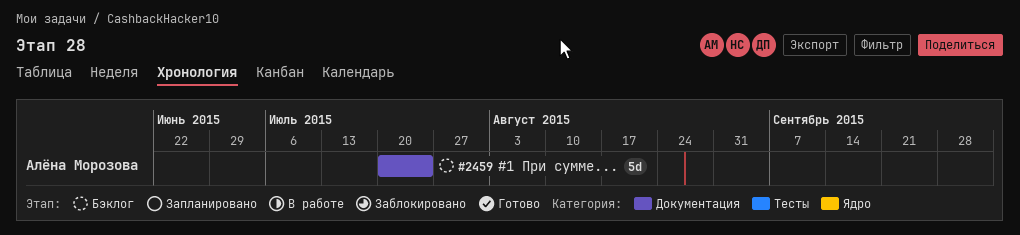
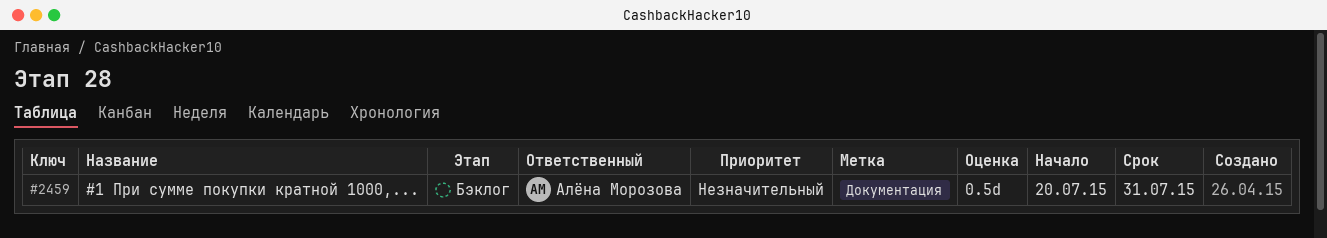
#2459, estimate: 5d -> 0.5d
#2459, due: Jul 24 -> Jul 31

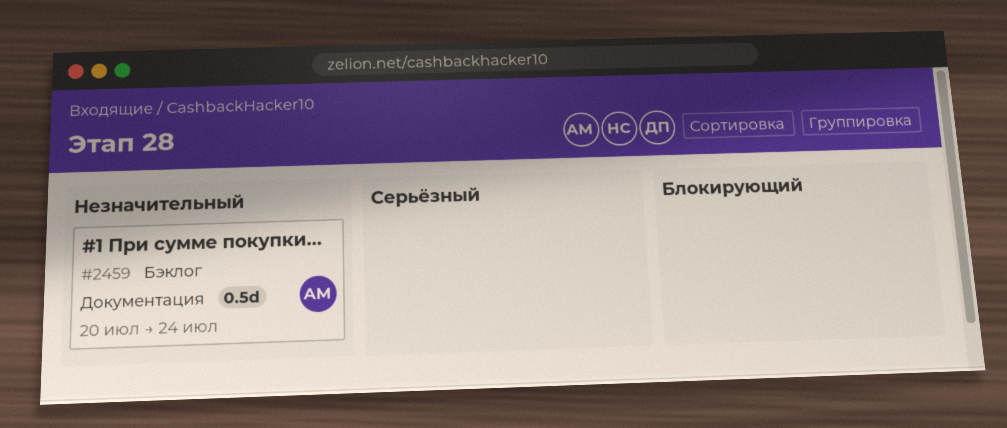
#2459, due: Jul 31 -> Jul 24

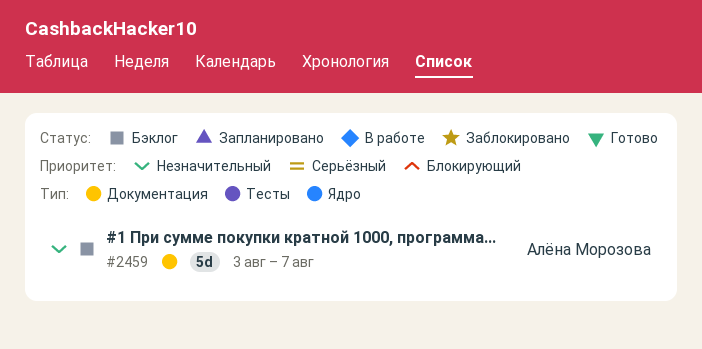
#2459, estimate: 0.5d -> 5d
#2459, start: Jul 20 -> Aug 3
#2459, due: Jul 24 -> Aug 7

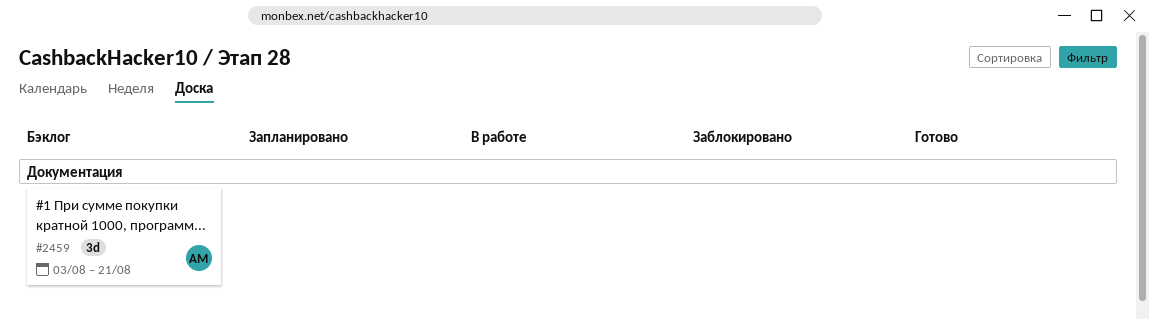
#2459, estimate: 5d -> 3d
#2459, due: Aug 7 -> Aug 21

